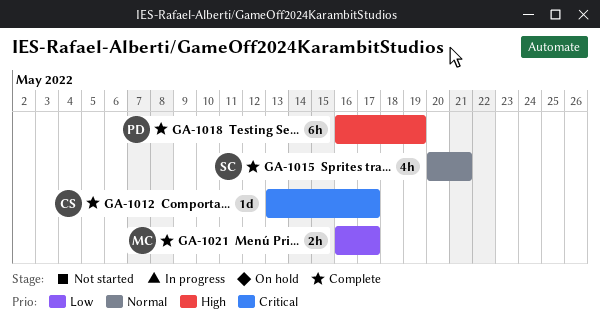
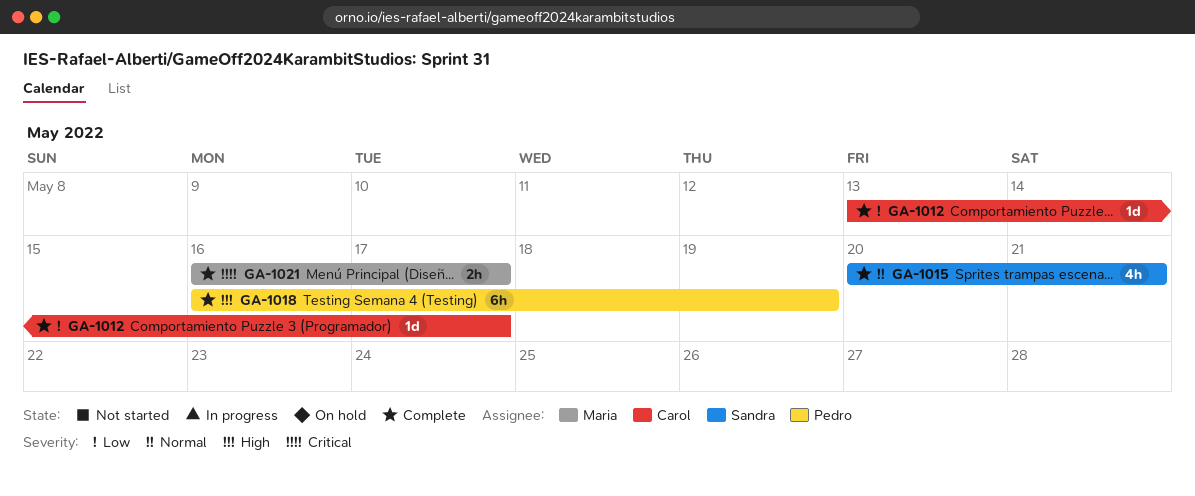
GA-1012, priority: Critical -> Low
GA-1021, priority: Low -> Critical

